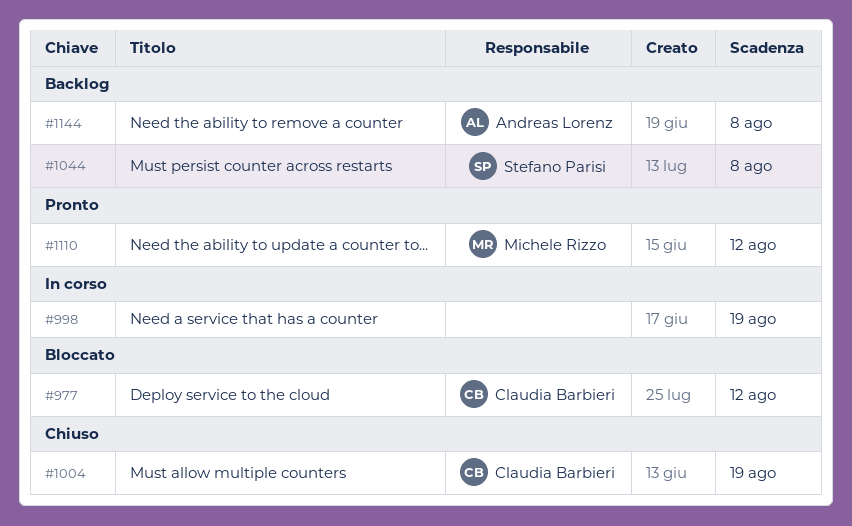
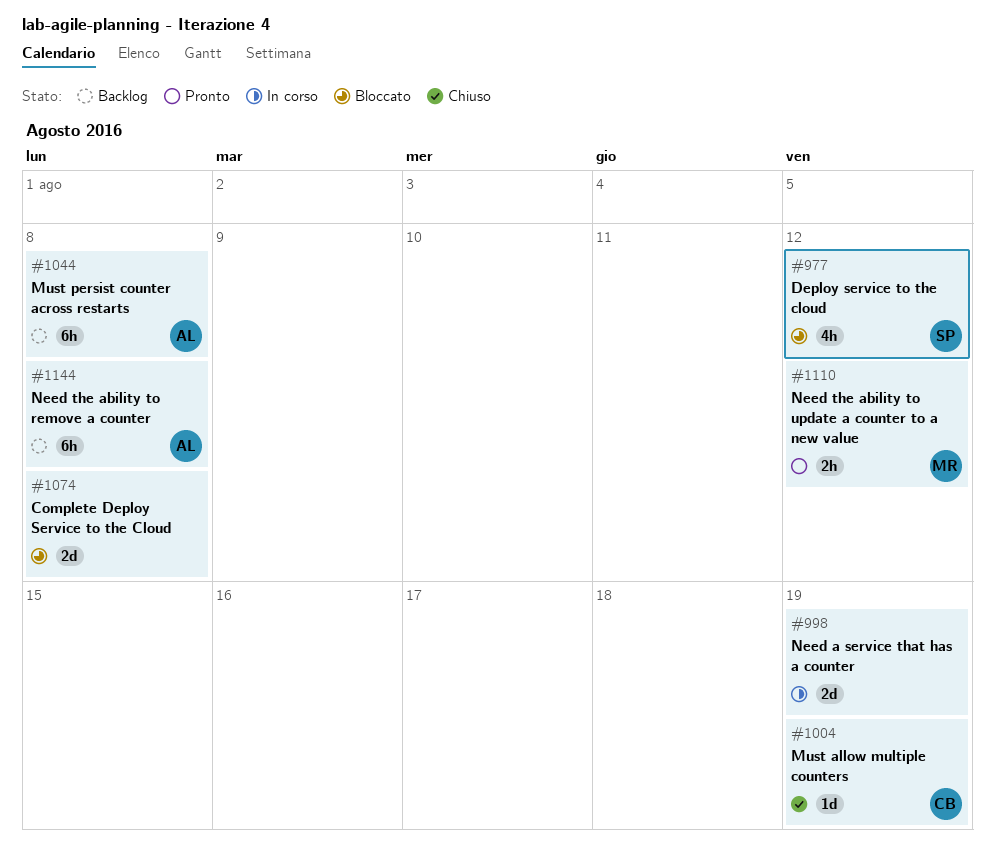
#977, owner: Claudia Barbieri -> Stefano Parisi
#1044, owner: Stefano Parisi -> Andreas Lorenz
#1074: none -> present

